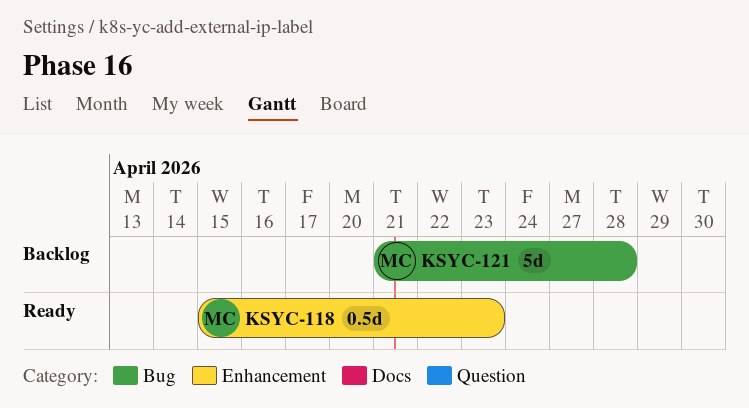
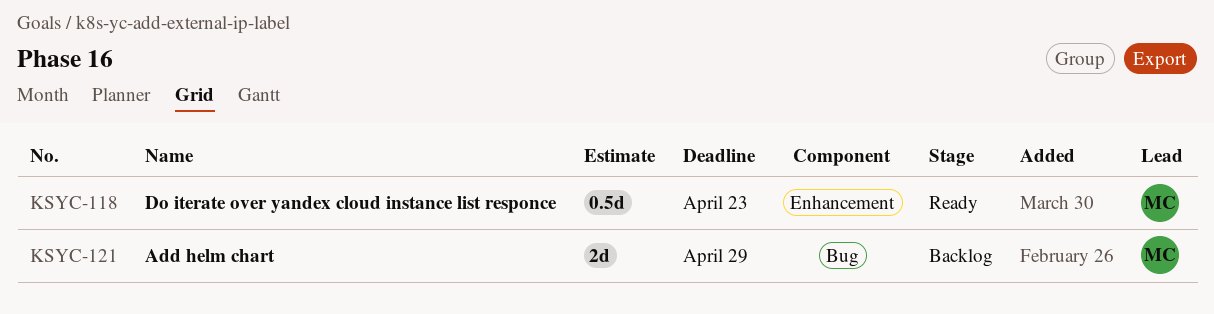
KSYC-121, estimate: 5d -> 2d
KSYC-121, due: Apr 28 -> Apr 29

